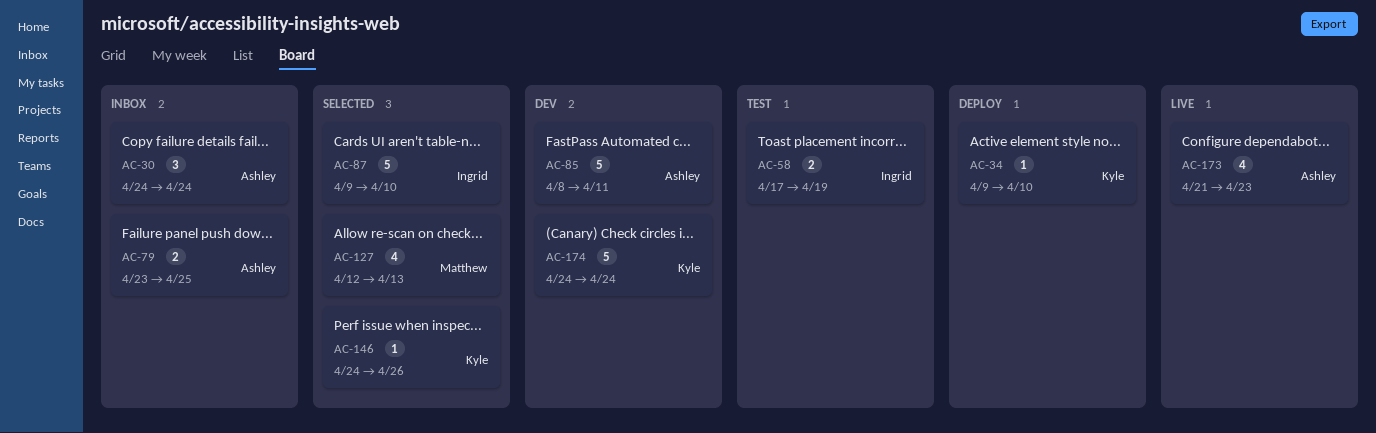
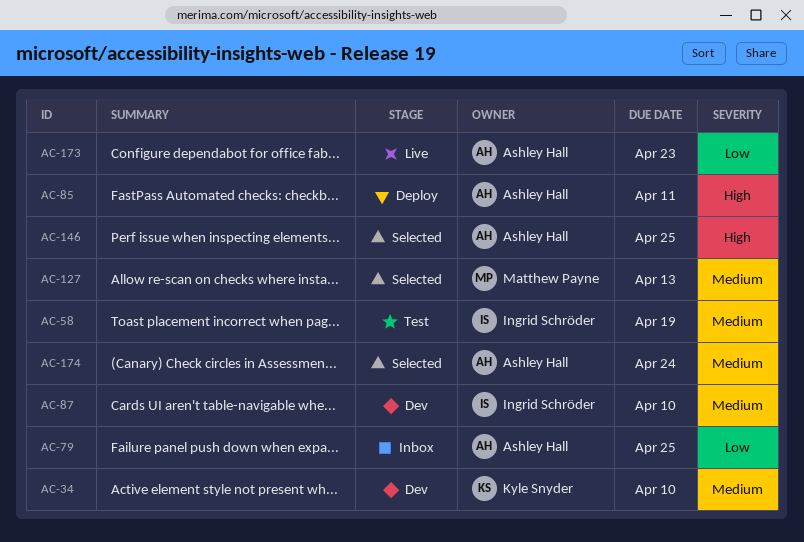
AC-30: present -> none
AC-34, status: Deploy -> Dev
AC-85, status: Dev -> Deploy
AC-87, status: Selected -> Dev
AC-146, owner: Kyle Snyder -> Ashley Hall
AC-146, due: Apr 26 -> Apr 25
AC-174, status: Dev -> Selected
AC-174, owner: Kyle Snyder -> Ashley Hall

